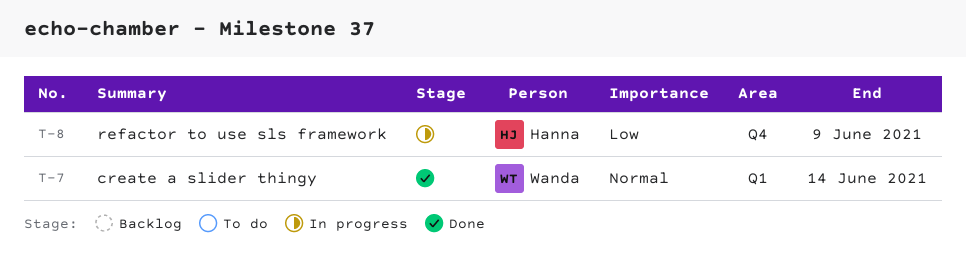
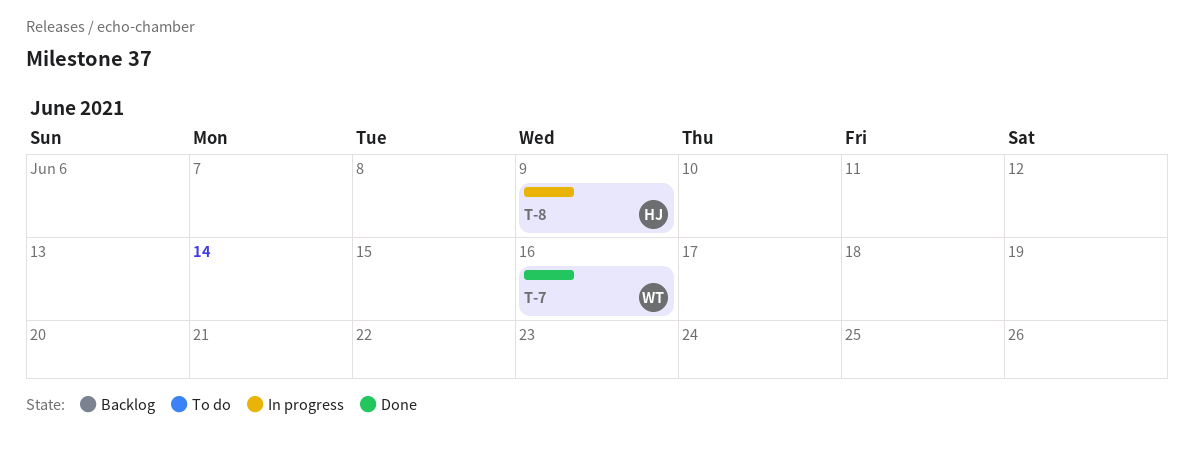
T-7, due: Jun 14 -> Jun 16

